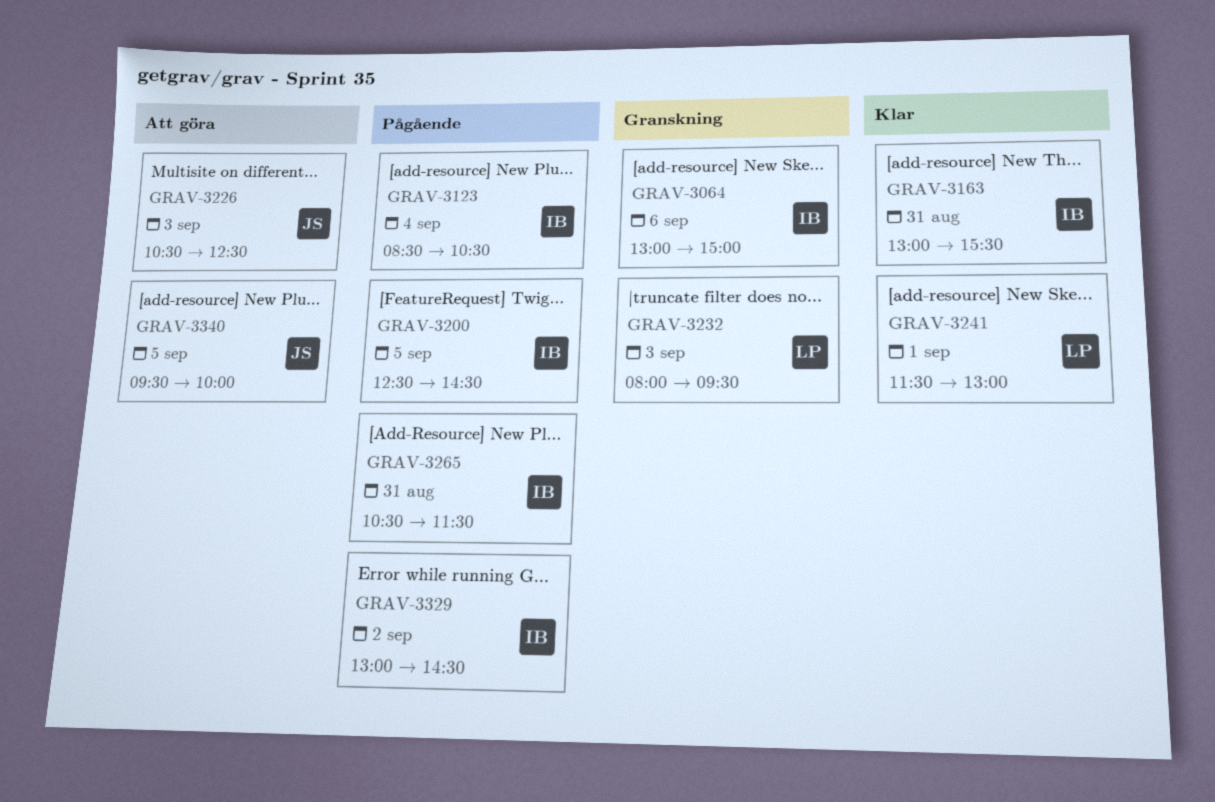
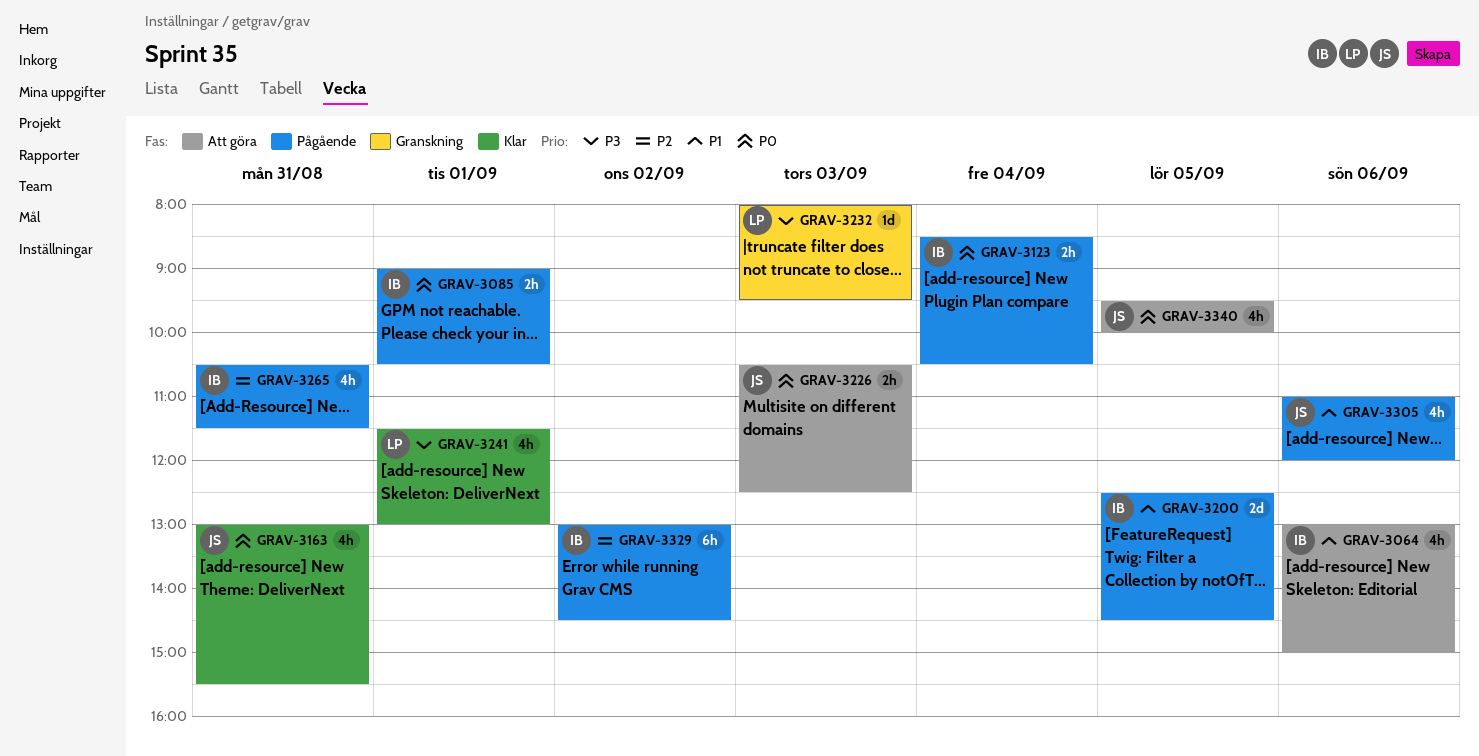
GRAV-3064, status: Granskning -> Att göra
GRAV-3085: none -> present
GRAV-3163, owner: IB -> JS
GRAV-3305: none -> present

